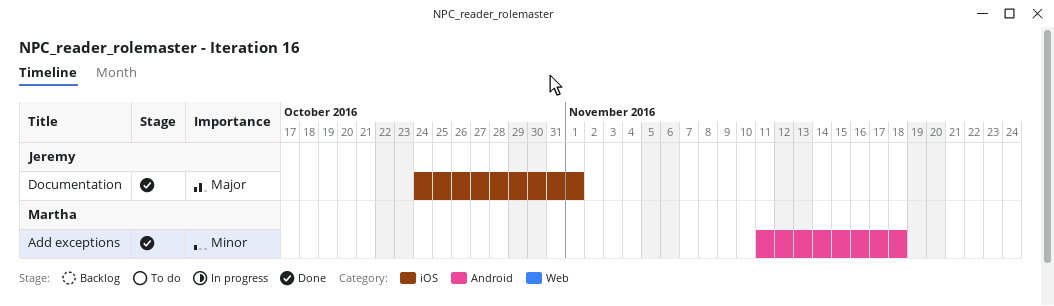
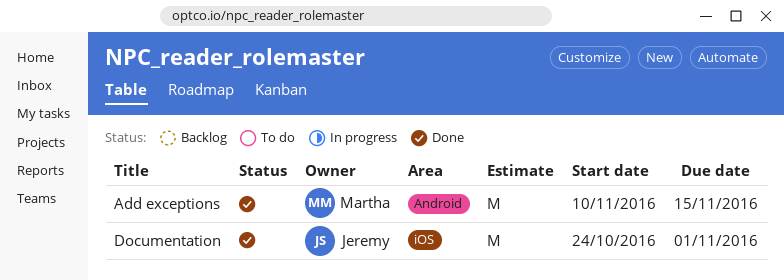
Add exceptions, start: Nov 11 -> Nov 10
Add exceptions, due: Nov 18 -> Nov 15

